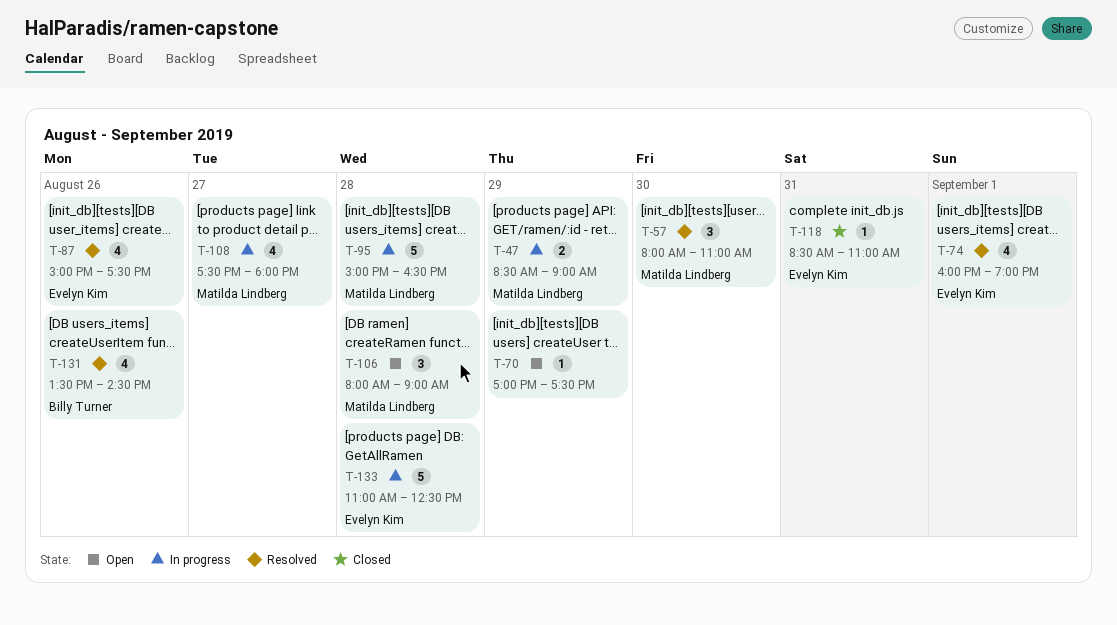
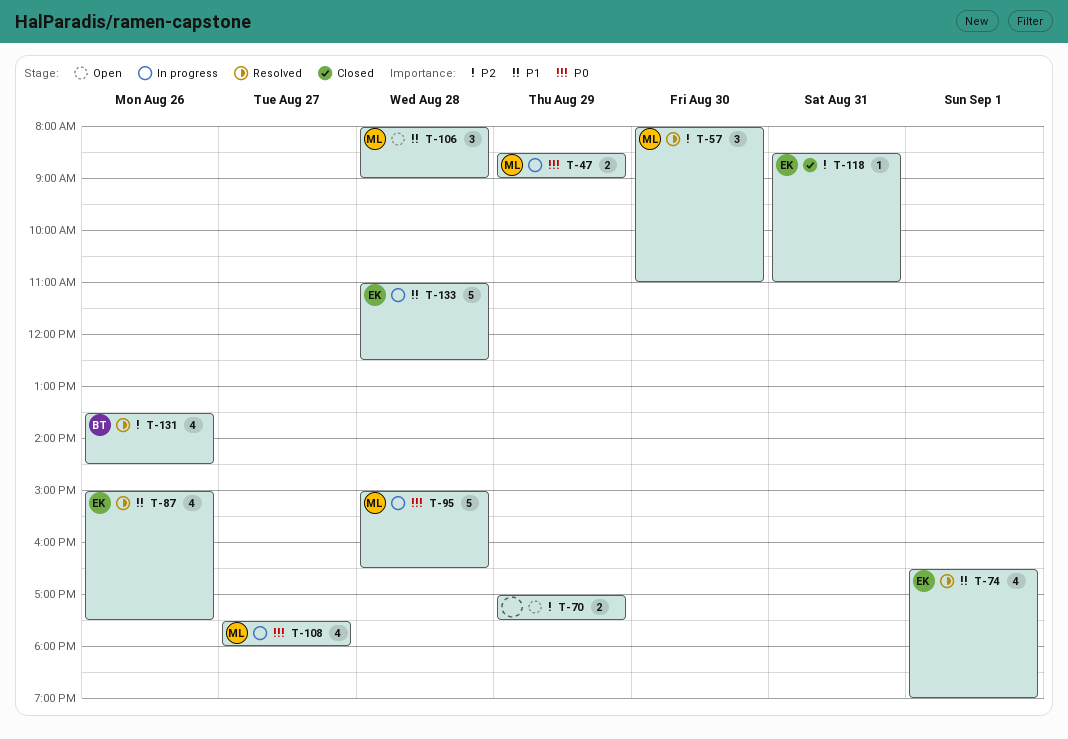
T-70, estimate: 1 -> 2
T-74, begins: 16:00 -> 16:30

